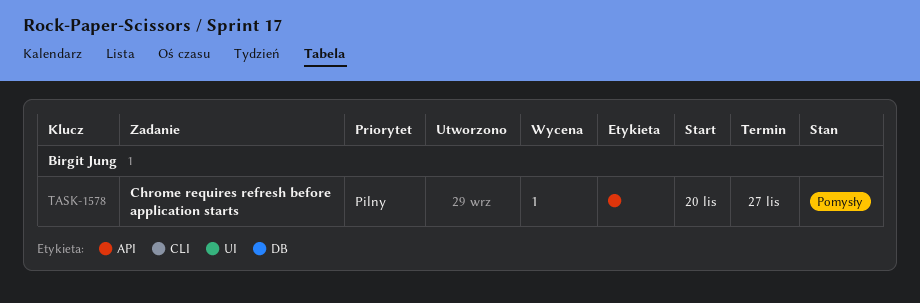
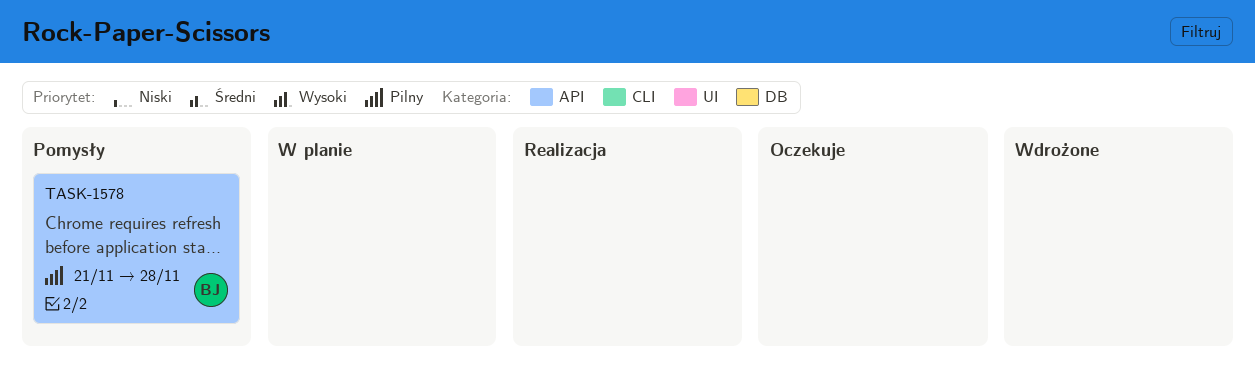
TASK-1578, start: Nov 20 -> Nov 21
TASK-1578, due: Nov 27 -> Nov 28

